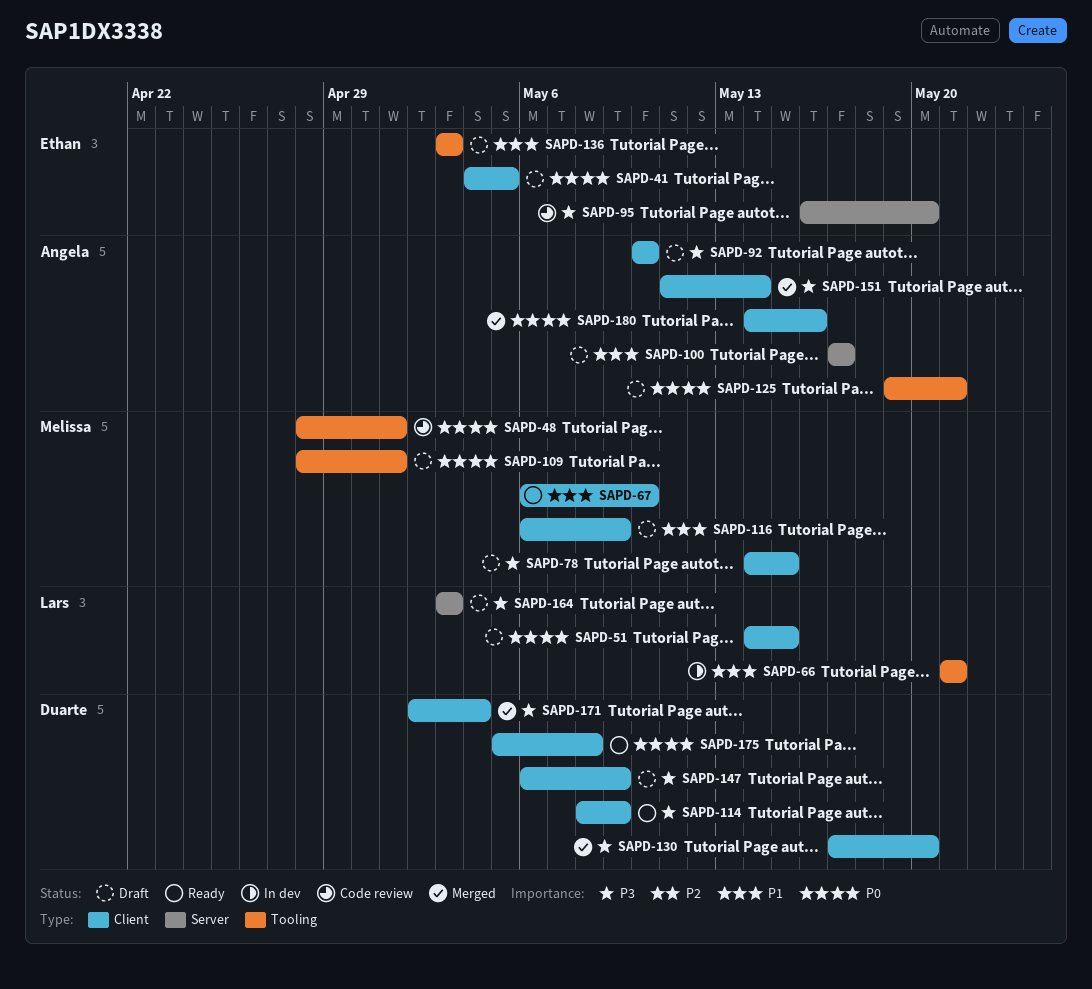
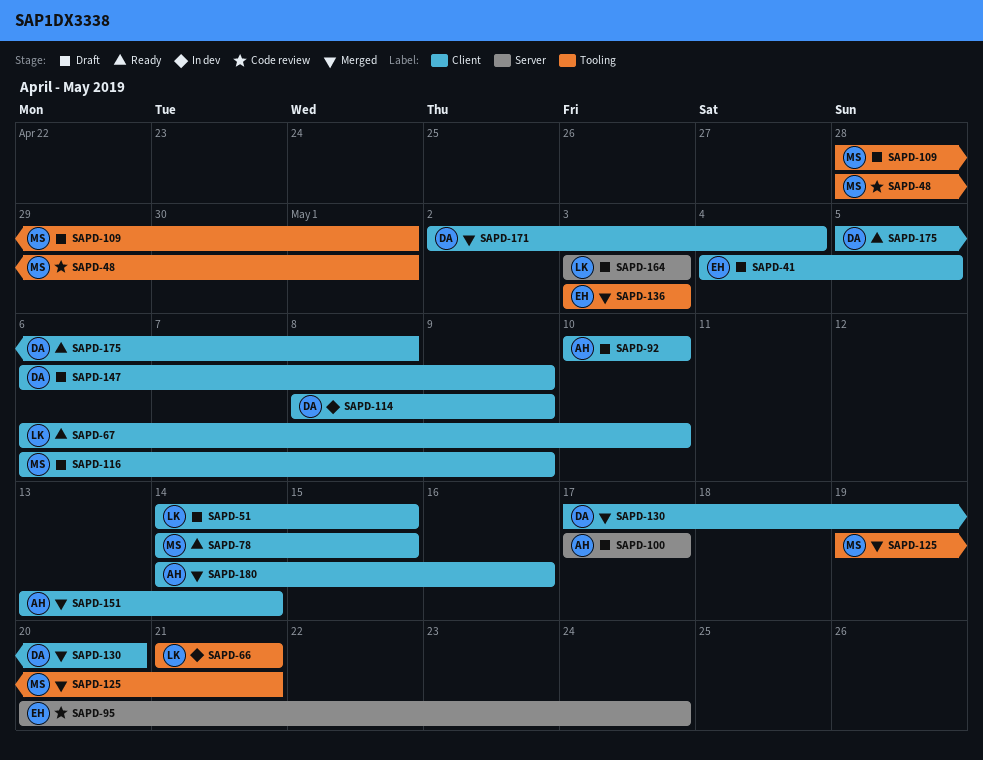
SAPD-67, owner: Melissa -> Lars
SAPD-78, status: Draft -> Ready
SAPD-95, start: May 16 -> May 20
SAPD-95, due: May 20 -> May 24
SAPD-114, status: Ready -> In dev
SAPD-125, status: Draft -> Merged
SAPD-125, owner: Angela -> Melissa
SAPD-136, status: Draft -> Merged
SAPD-151, start: May 11 -> May 13

